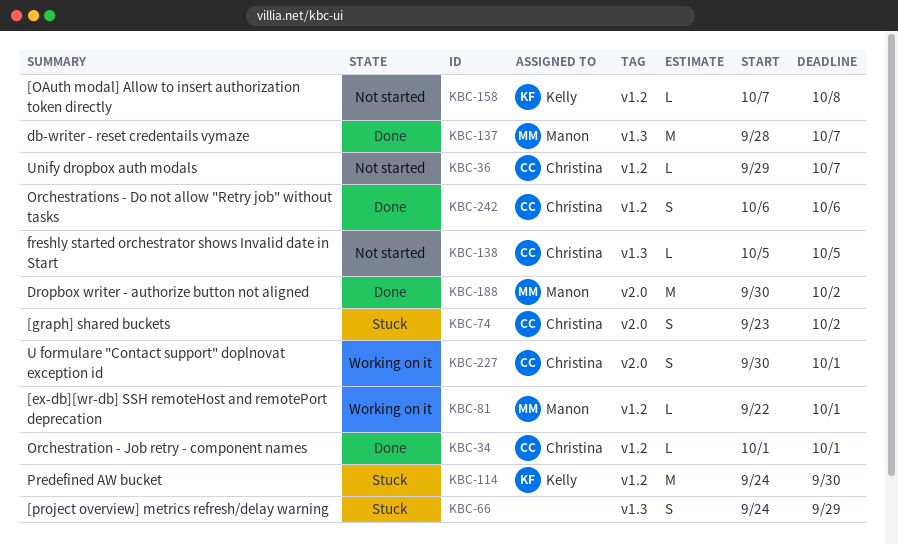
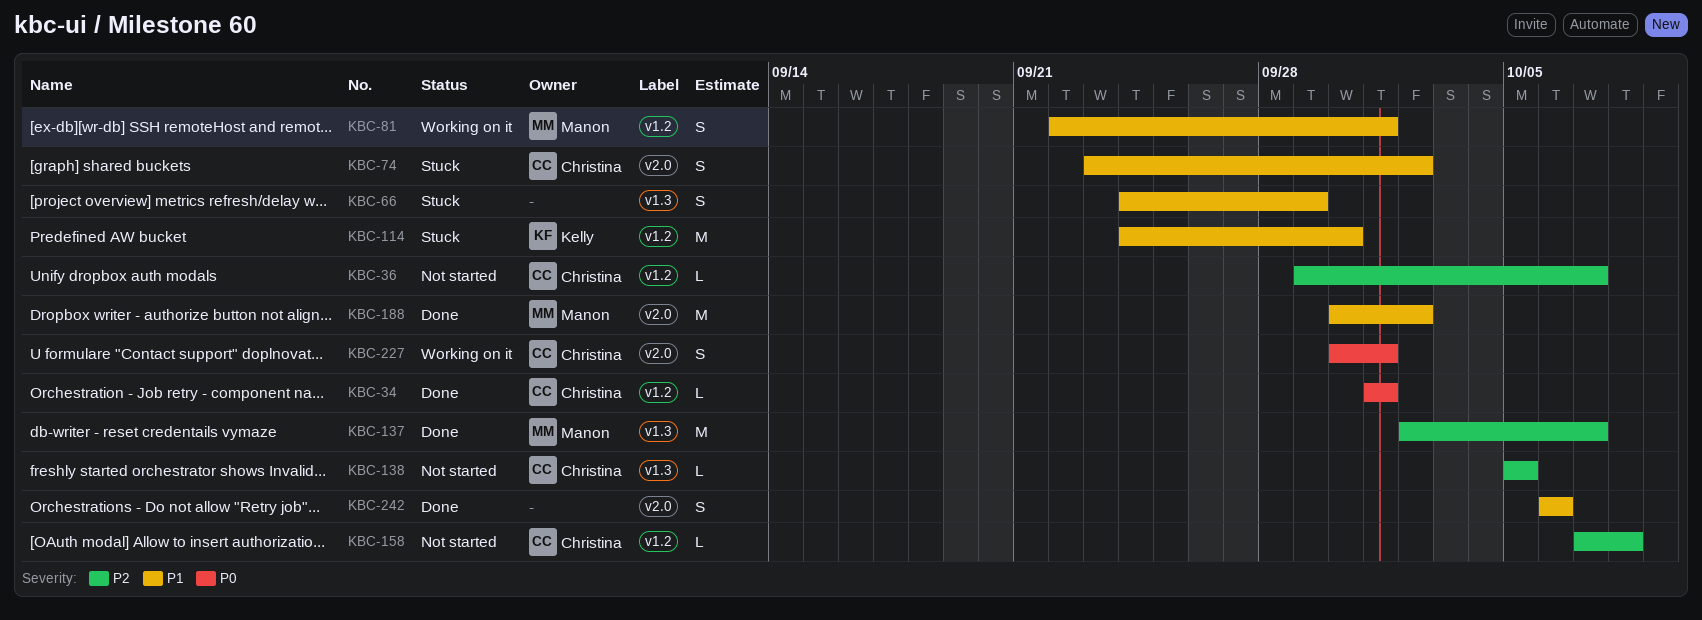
KBC-81, estimate: L -> S
KBC-137, start: Sep 28 -> Oct 2
KBC-158, owner: Kelly -> Christina
KBC-242, owner: Christina -> none
KBC-242, label: v1.2 -> v2.0

